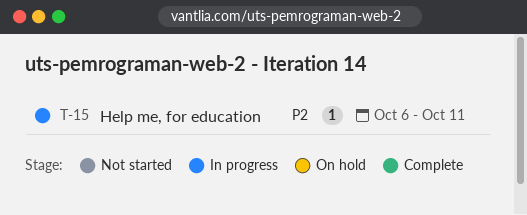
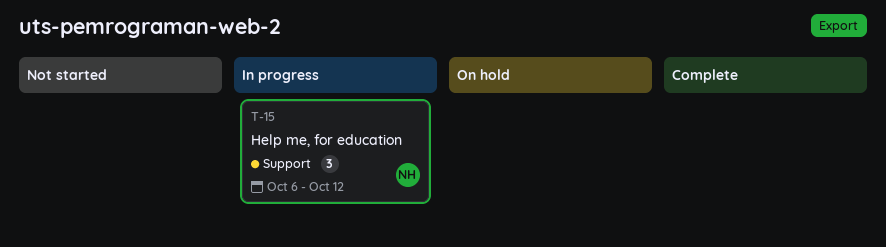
T-15, estimate: 1 -> 3
T-15, due: Oct 11 -> Oct 12

